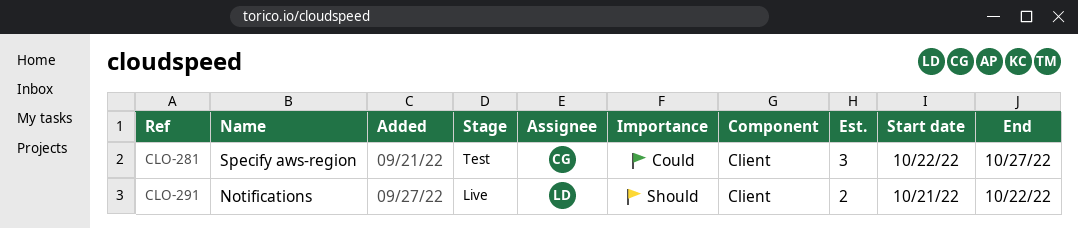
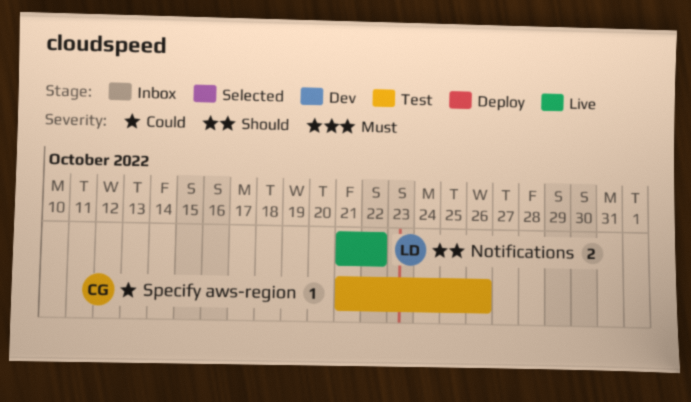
Specify aws-region, estimate: 3 -> 1
Specify aws-region, start: Oct 22 -> Oct 21
Specify aws-region, due: Oct 27 -> Oct 26

